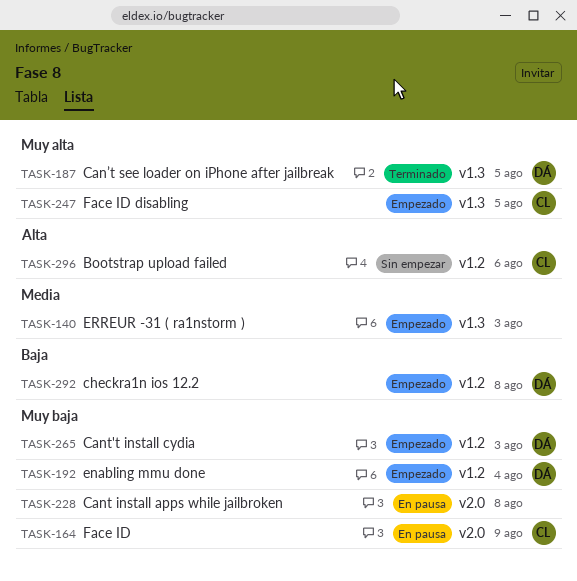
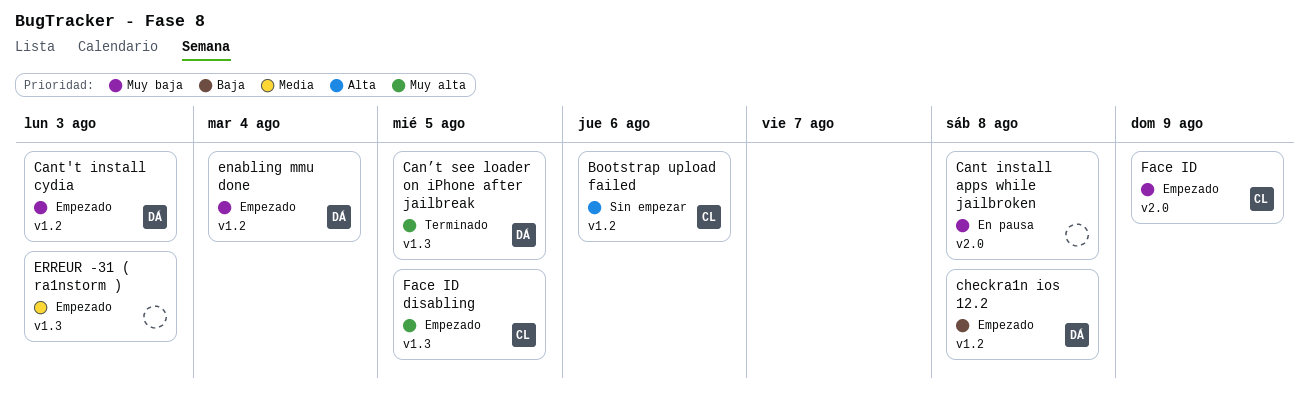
Face ID, status: En pausa -> Empezado

